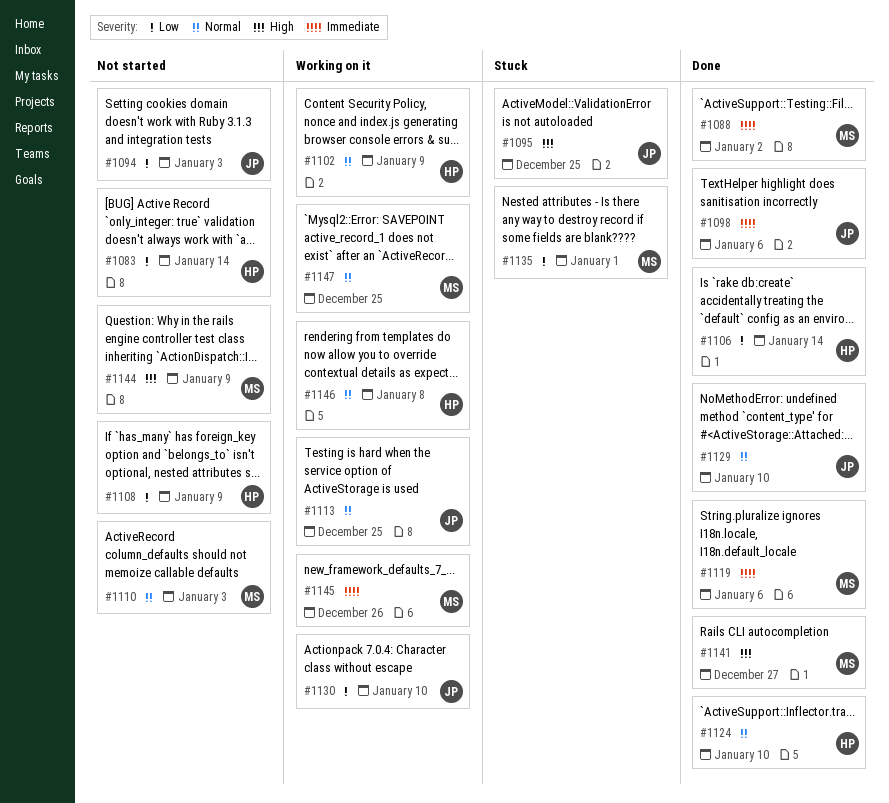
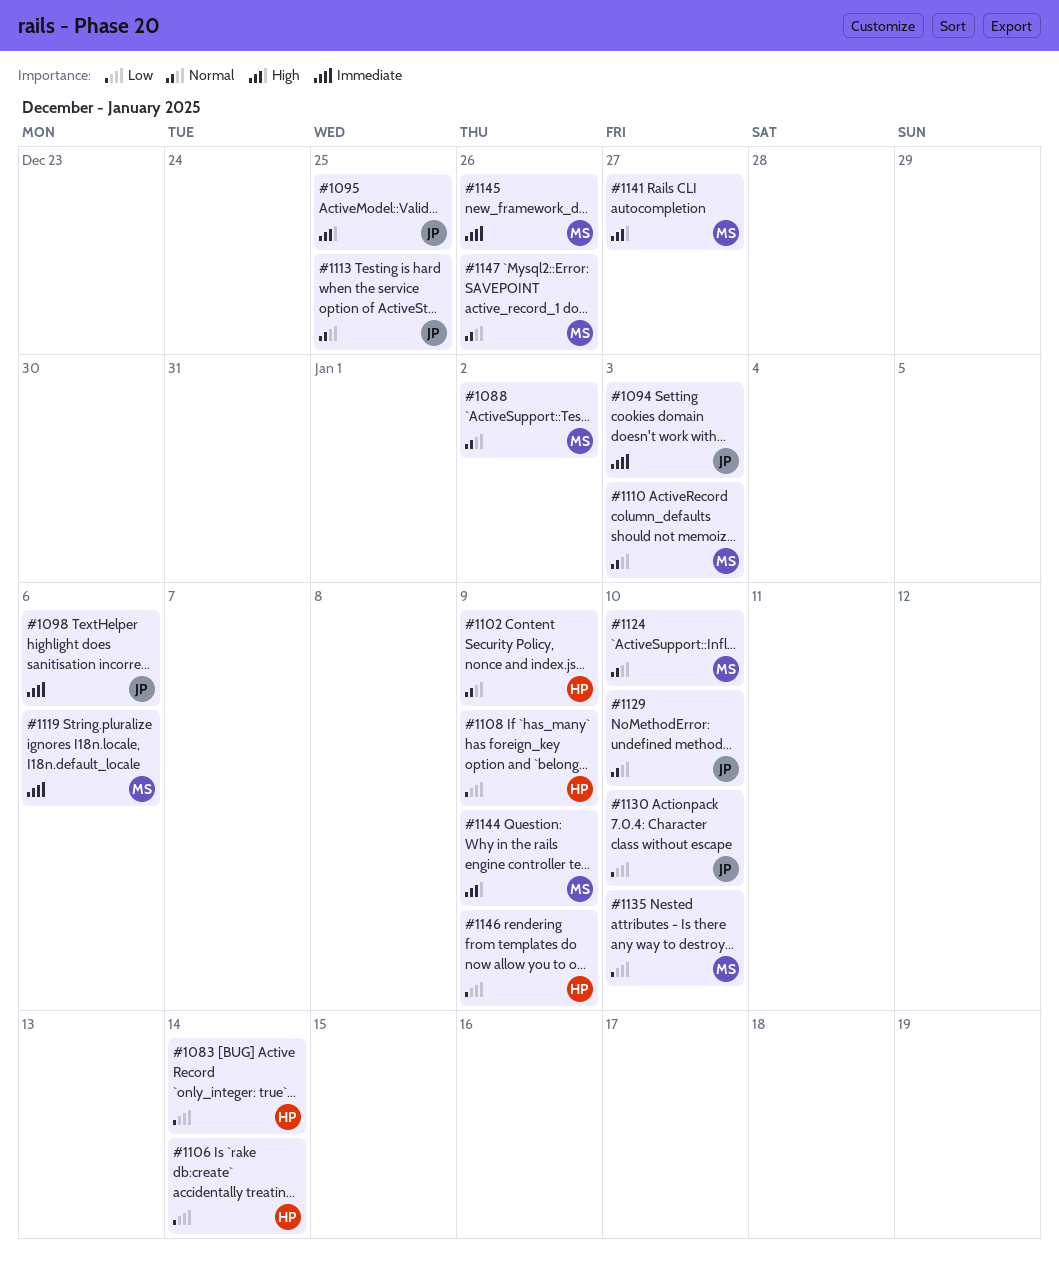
#1088, priority: Immediate -> Normal
#1094, priority: Low -> Immediate
#1124, owner: HP -> MS
#1135, due: Jan 1 -> Jan 10
#1146, priority: Normal -> Low
#1146, due: Jan 8 -> Jan 9
#1147, due: Dec 25 -> Dec 26

